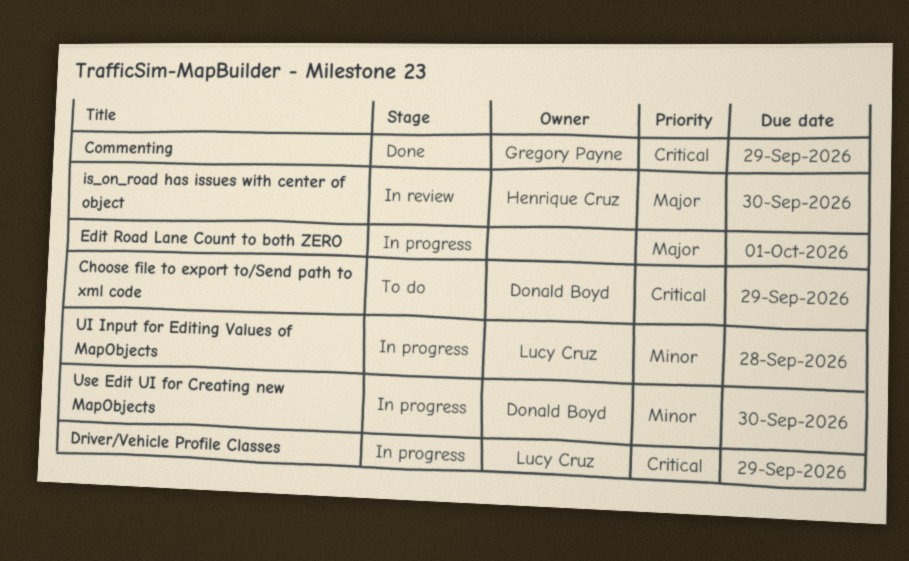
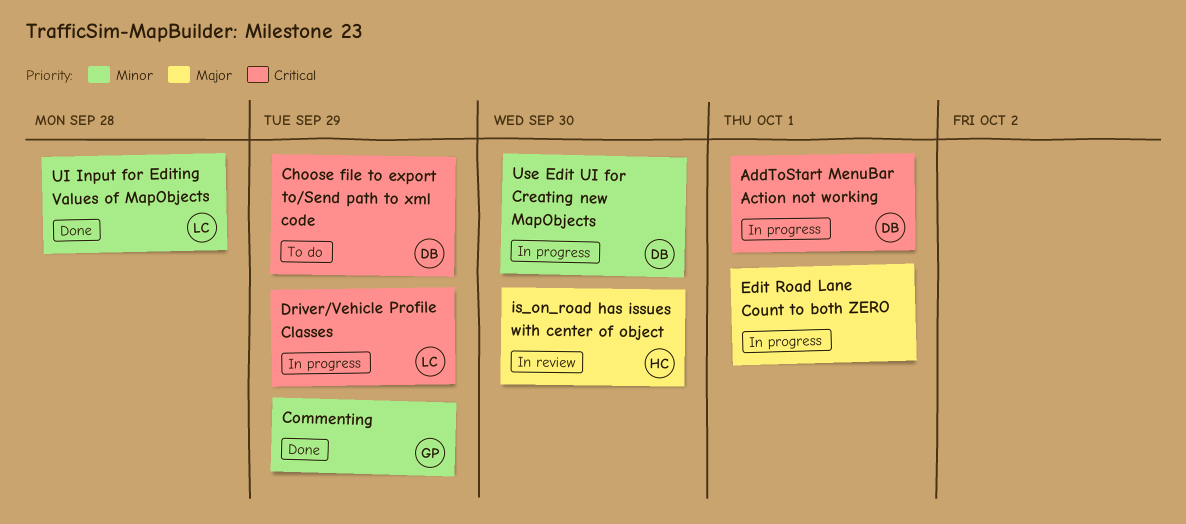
AddToStart MenuBar Action not working: none -> present
Commenting, priority: Critical -> Minor
UI Input for Editing Values of MapObjects, status: In progress -> Done

